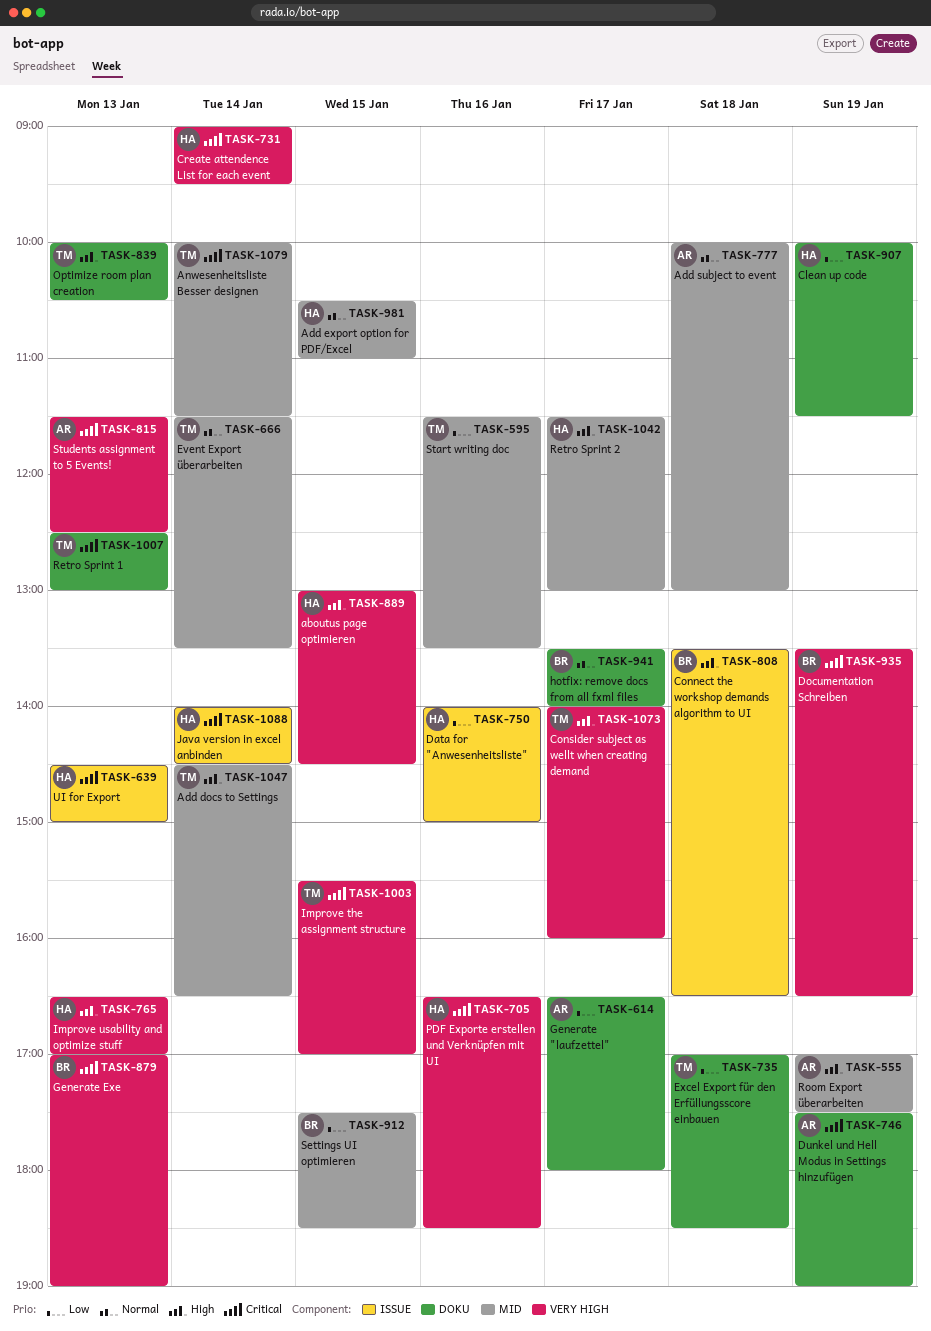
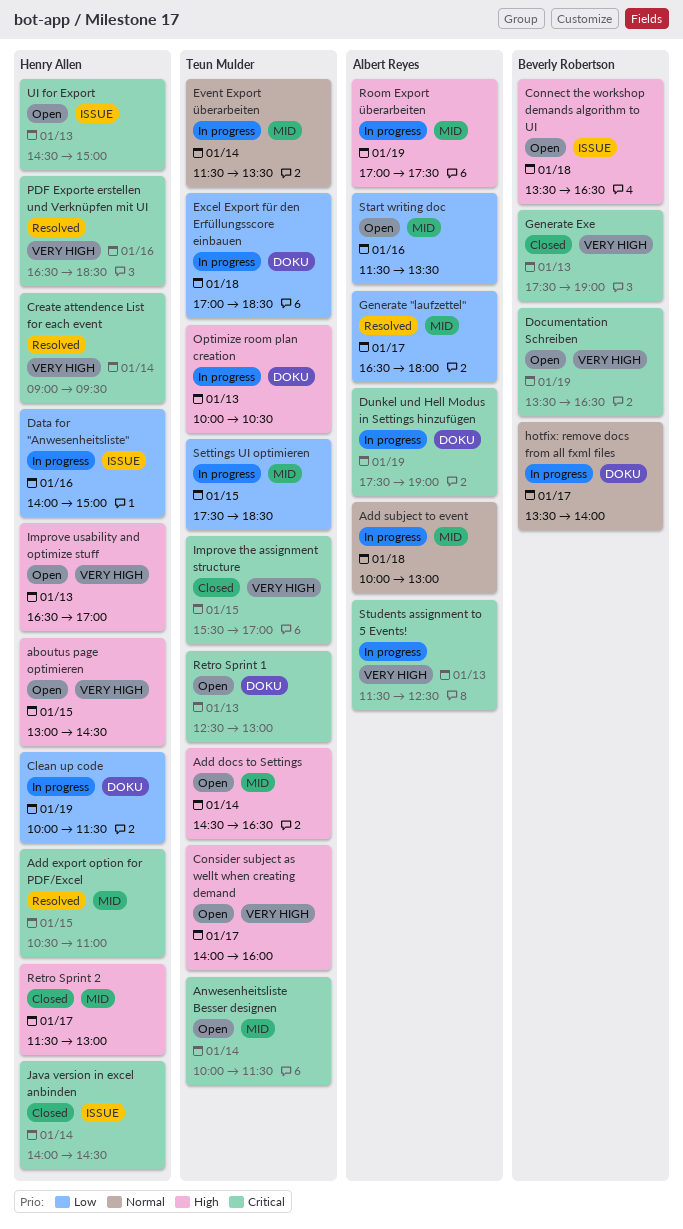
Add export option for PDF/Excel, priority: Normal -> Critical
Generate "laufzettel", label: DOKU -> MID
Generate Exe, begins: 17:00 -> 17:30
Settings UI optimieren, owner: Beverly Robertson -> Teun Mulder
Start writing doc, owner: Teun Mulder -> Albert Reyes

